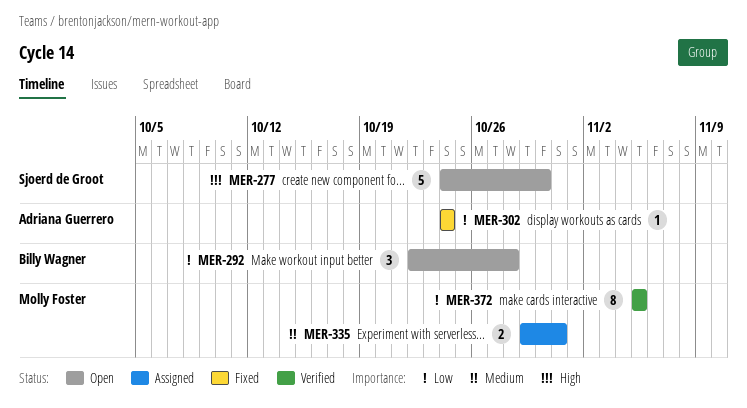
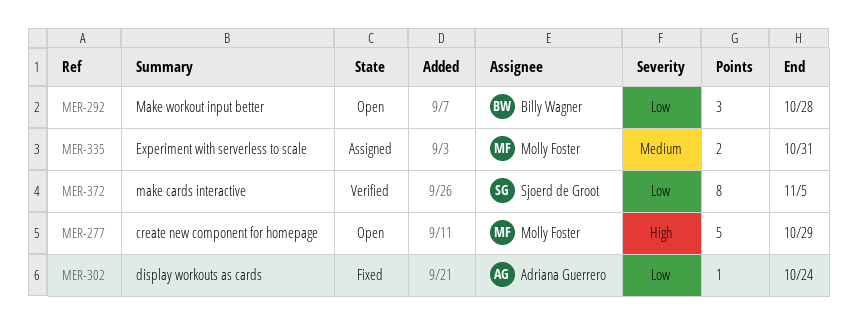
MER-277, owner: Sjoerd de Groot -> Molly Foster
MER-277, due: Oct 30 -> Oct 29
MER-372, owner: Molly Foster -> Sjoerd de Groot

